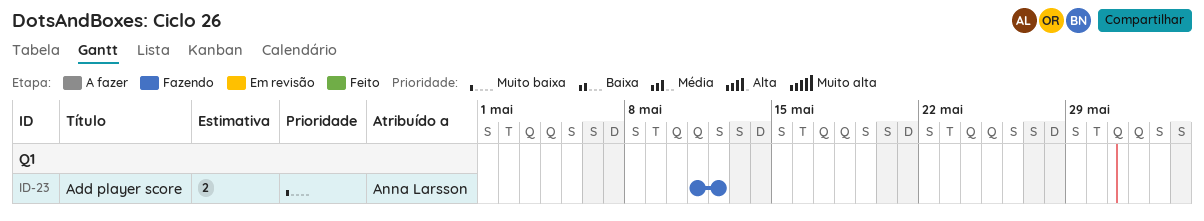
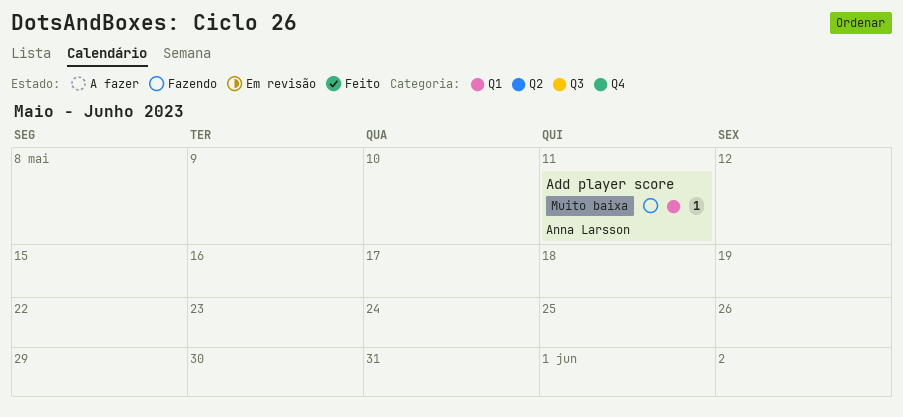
Add player score, estimate: 2 -> 1
Add player score, due: May 12 -> May 11

